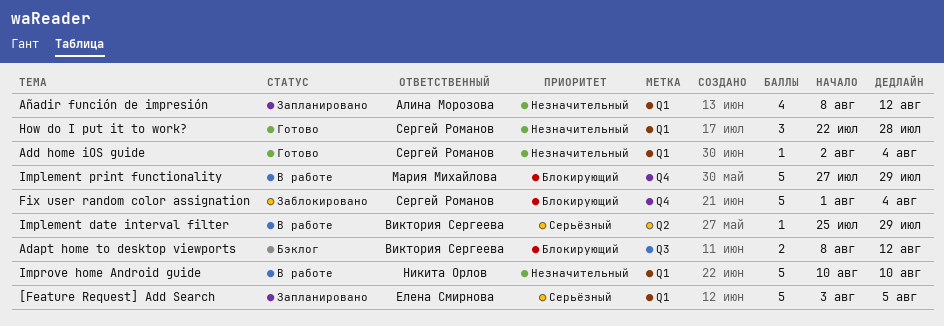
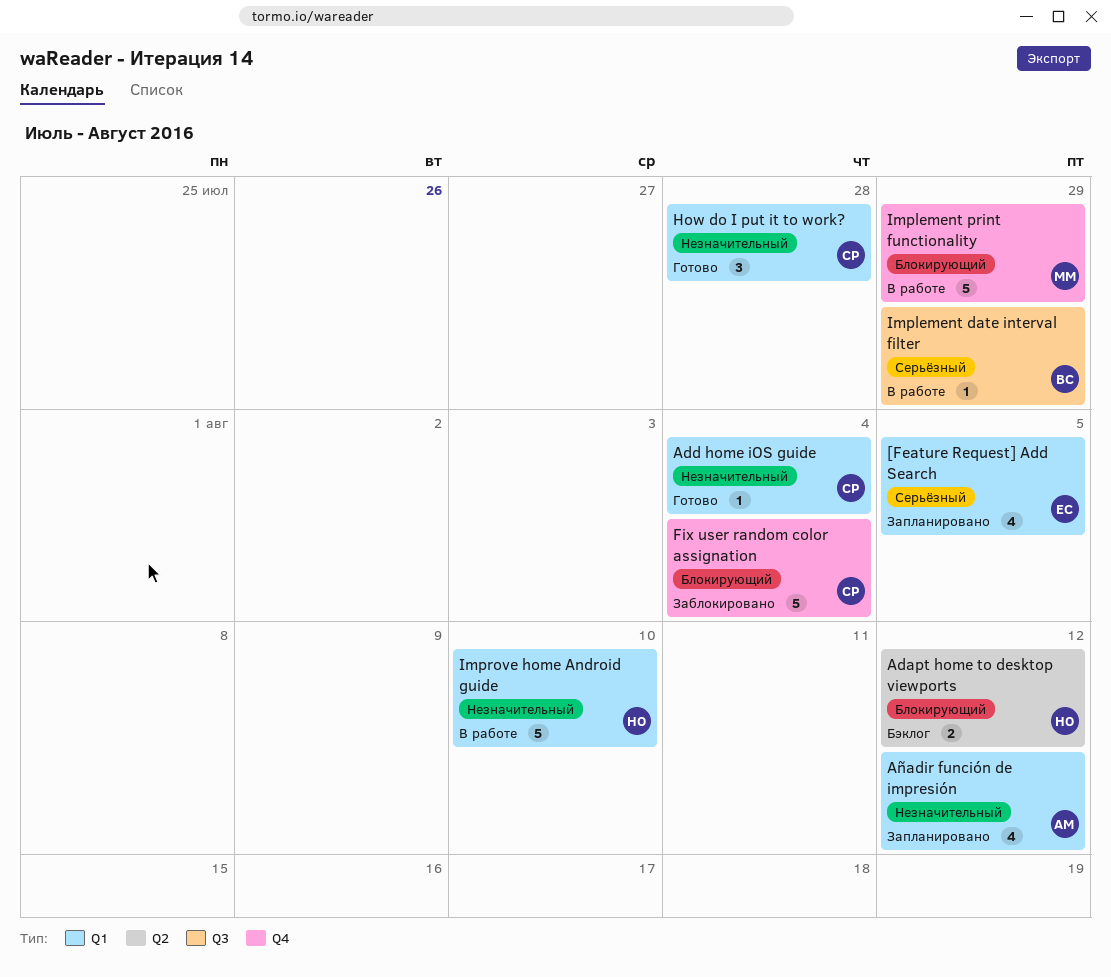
[Feature Request] Add Search, estimate: 5 -> 4
Adapt home to desktop viewports, owner: Виктория Сергеева -> Никита Орлов
Adapt home to desktop viewports, label: Q3 -> Q2
Implement date interval filter, label: Q2 -> Q3

